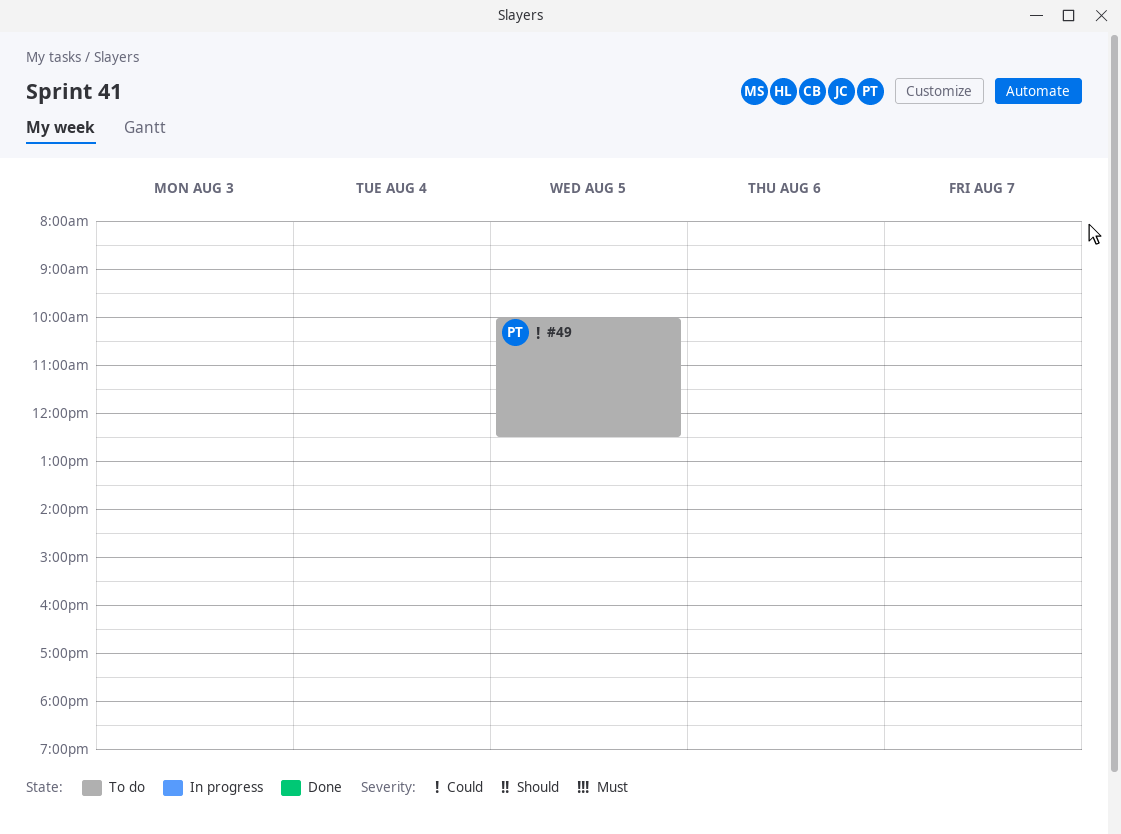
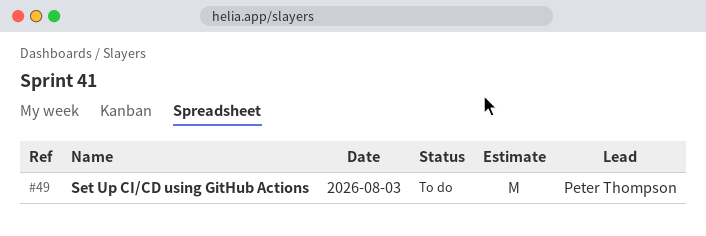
#49, day: Aug 5 -> Aug 3

